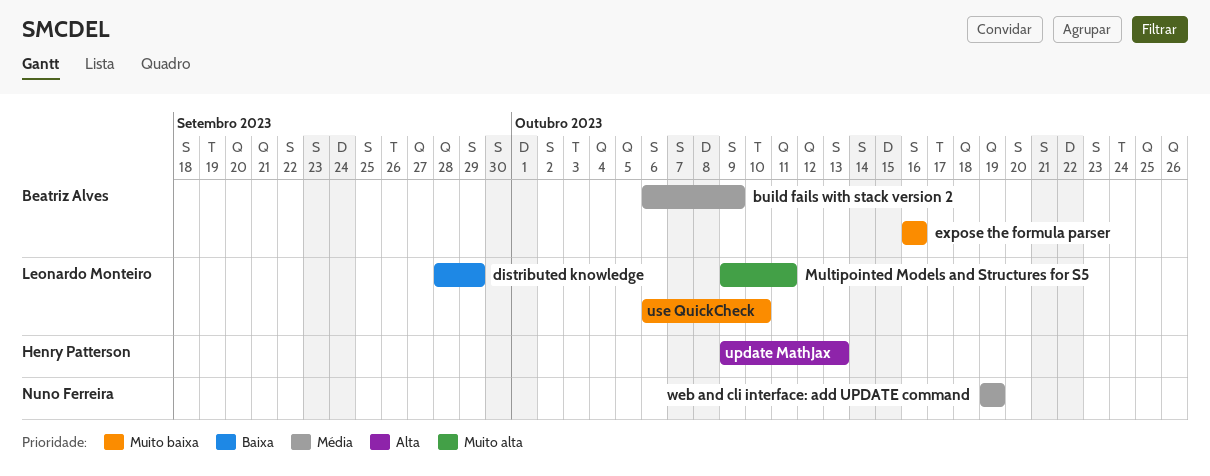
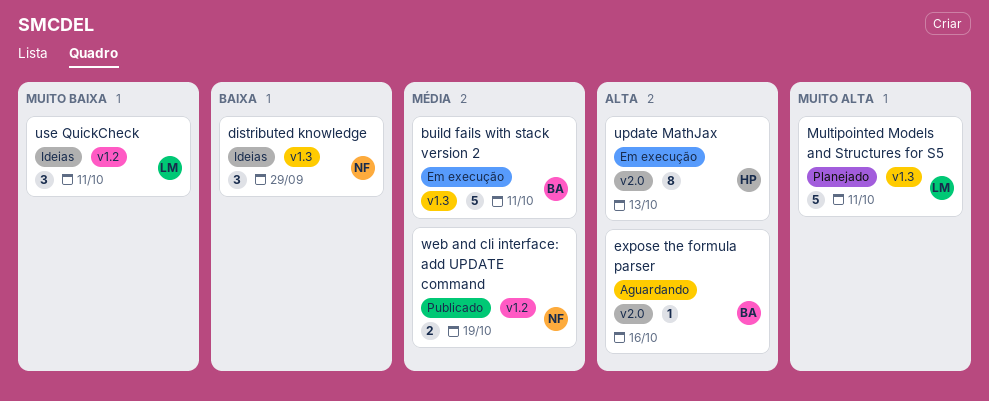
build fails with stack version 2, due: Oct 9 -> Oct 11
distributed knowledge, owner: Leonardo Monteiro -> Nuno Ferreira
expose the formula parser, priority: Muito baixa -> Alta
use QuickCheck, due: Oct 10 -> Oct 11

